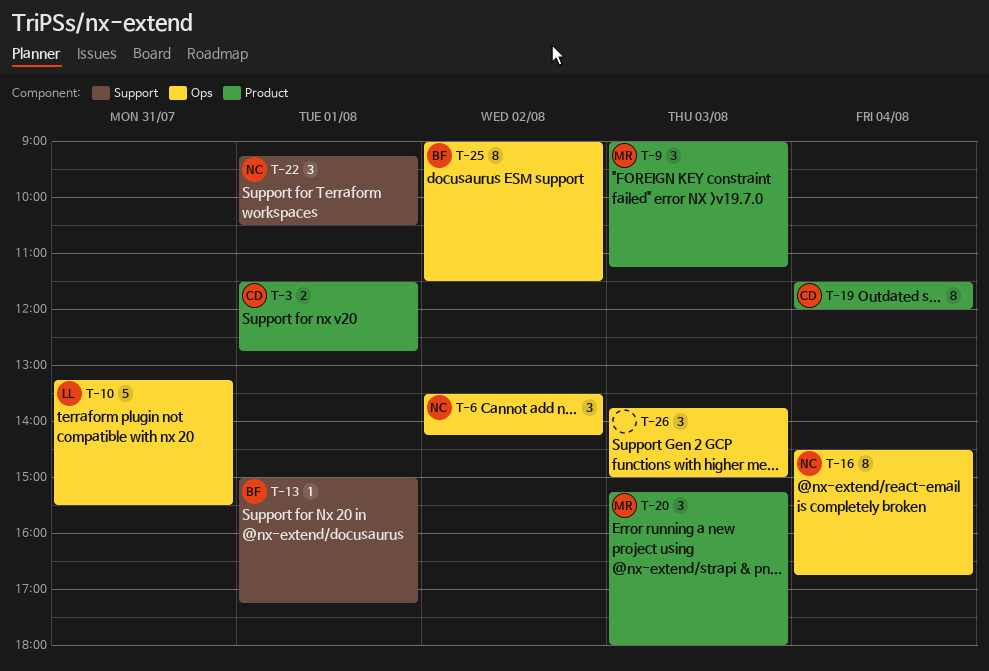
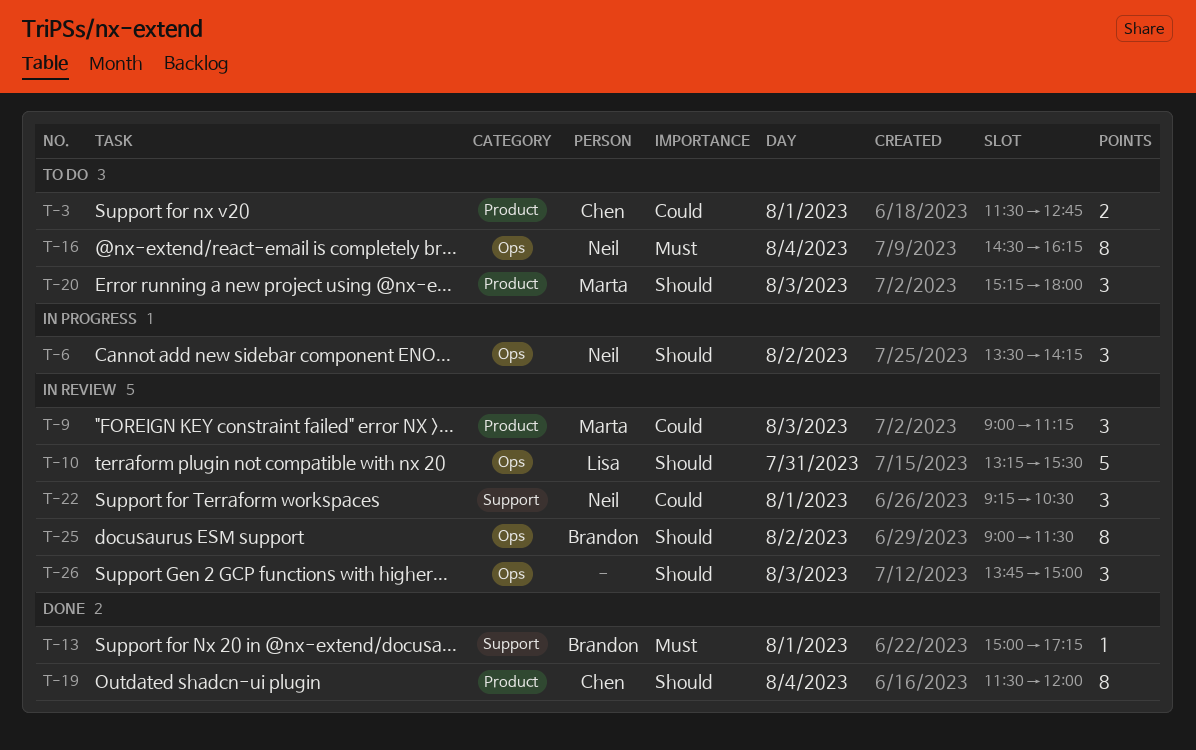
T-16, ends: 16:45 -> 16:15

